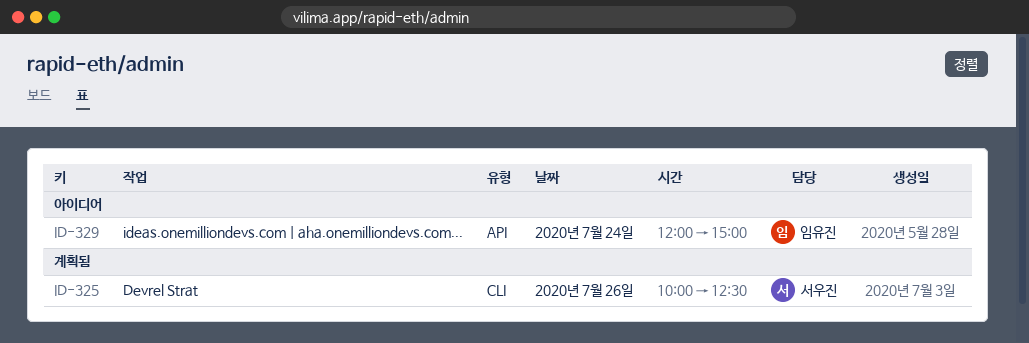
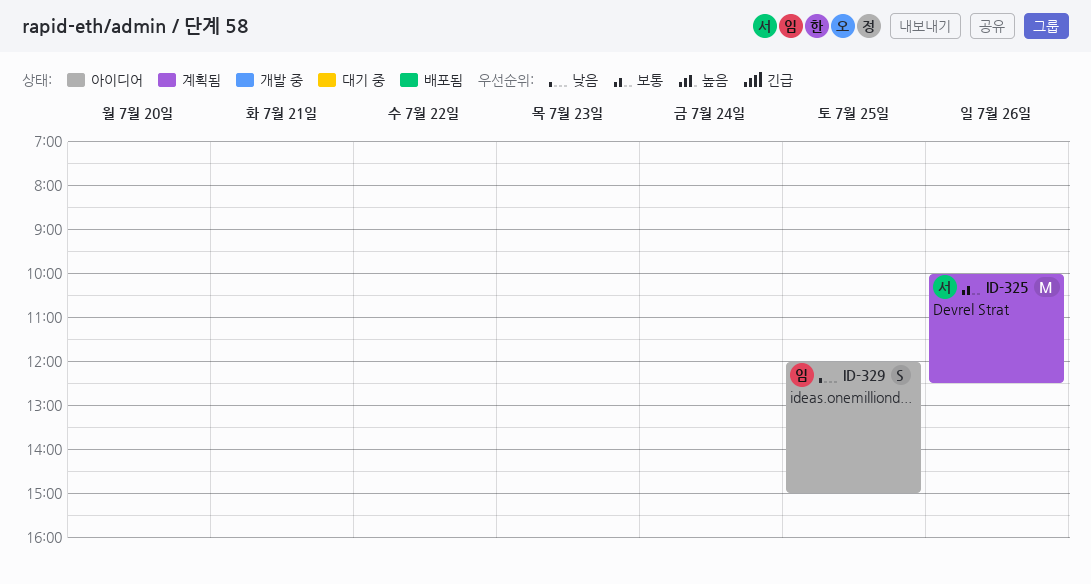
ID-329, day: Jul 24 -> Jul 25

